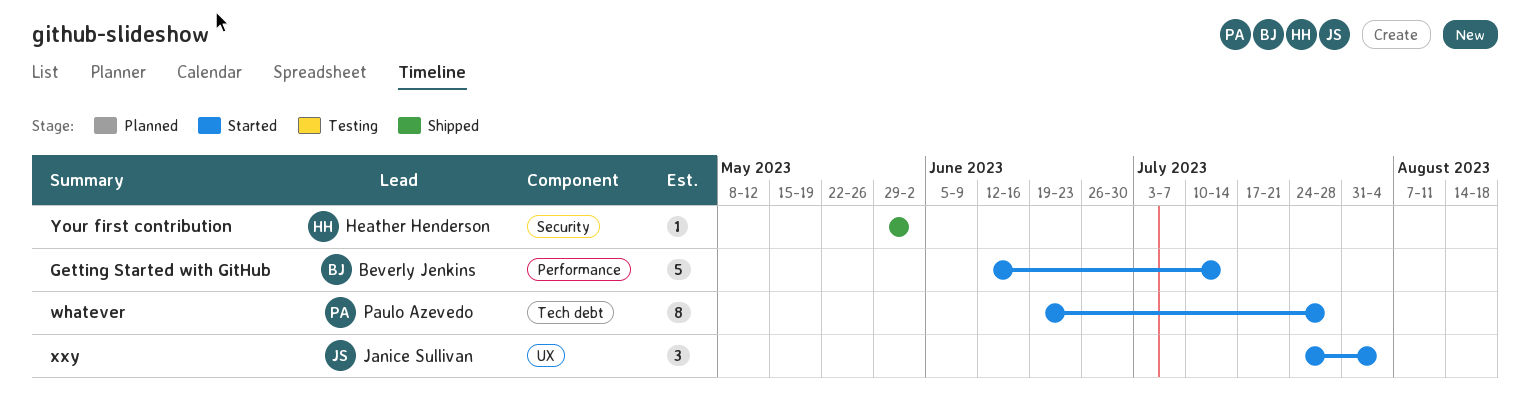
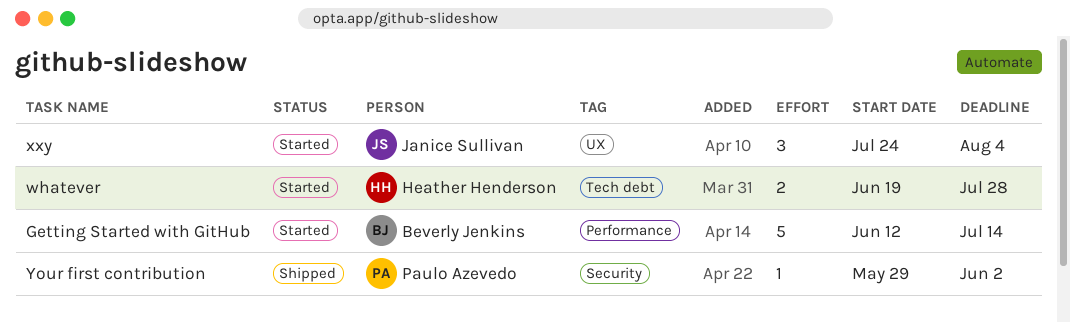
whatever, owner: Paulo Azevedo -> Heather Henderson
whatever, estimate: 8 -> 2
Your first contribution, owner: Heather Henderson -> Paulo Azevedo

